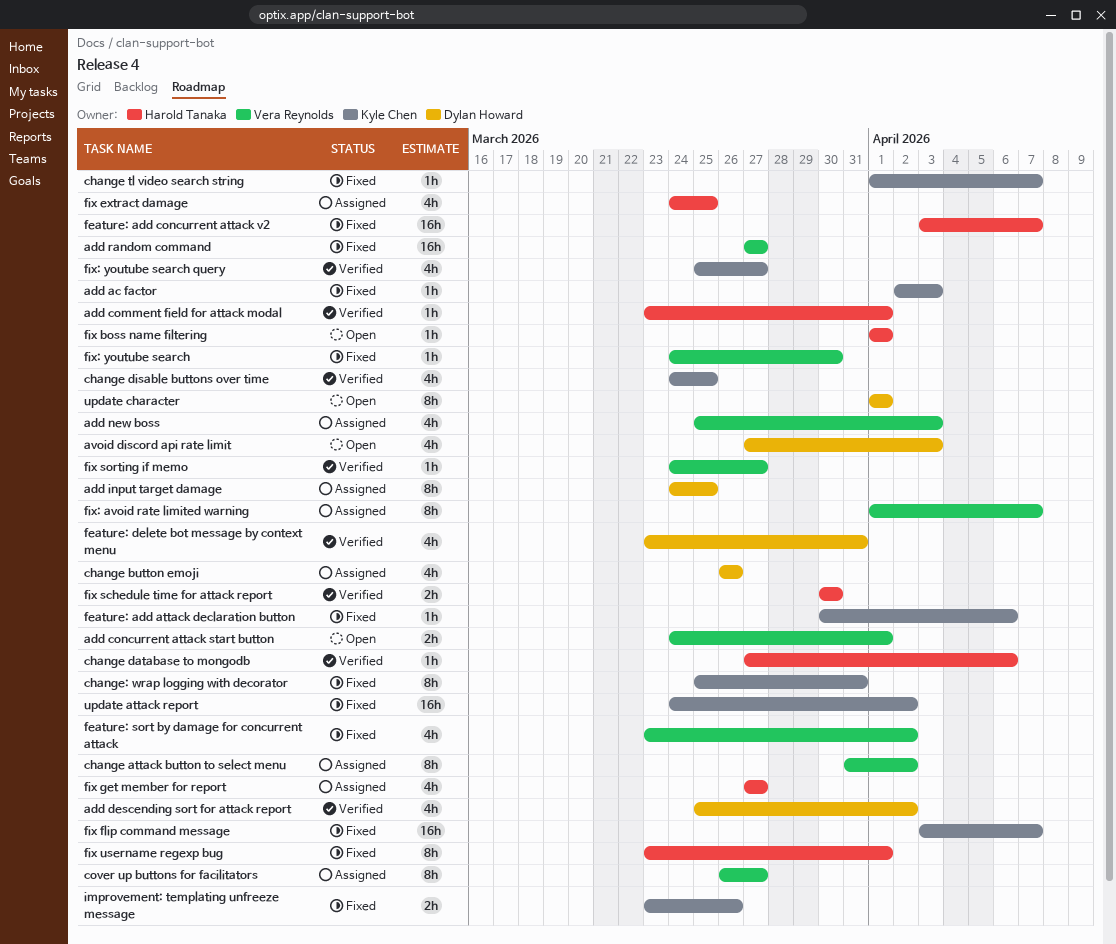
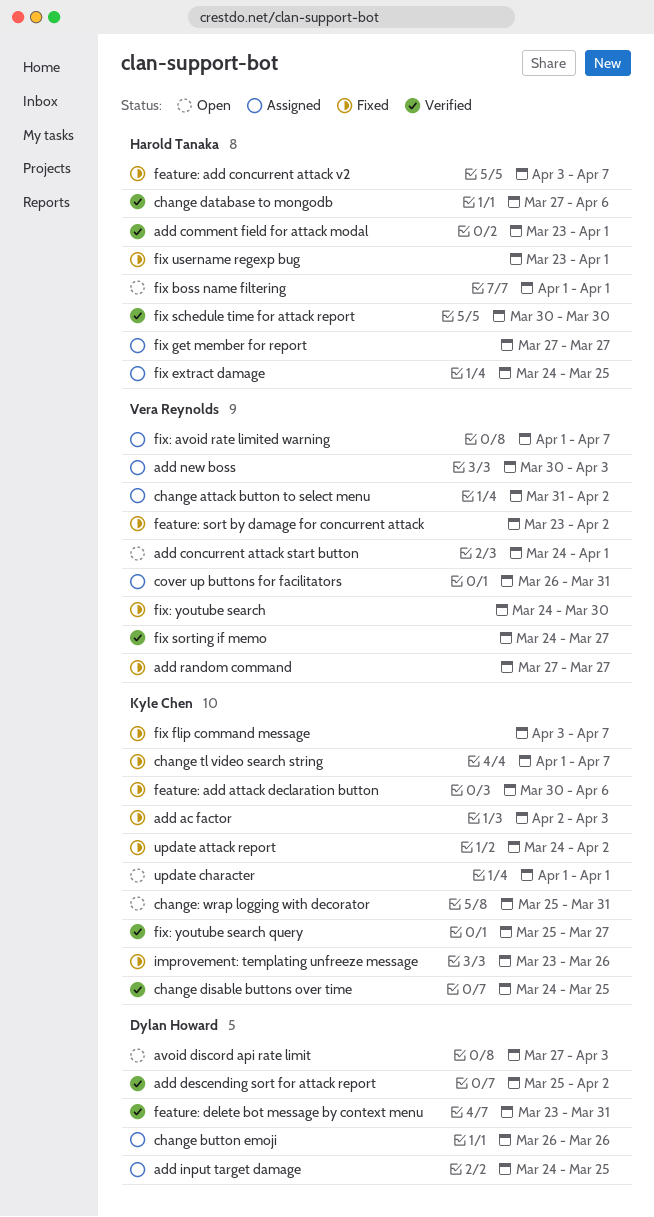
add new boss, start: Mar 25 -> Mar 30
change: wrap logging with decorator, status: Fixed -> Open
cover up buttons for facilitators, due: Mar 27 -> Mar 31
update character, owner: Dylan Howard -> Kyle Chen

